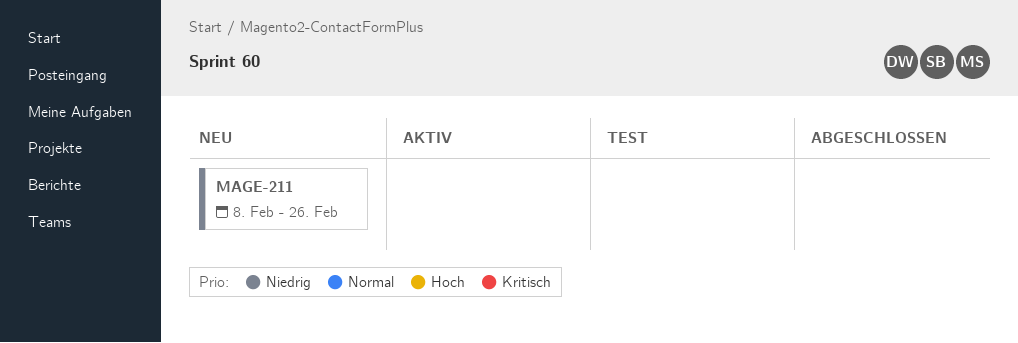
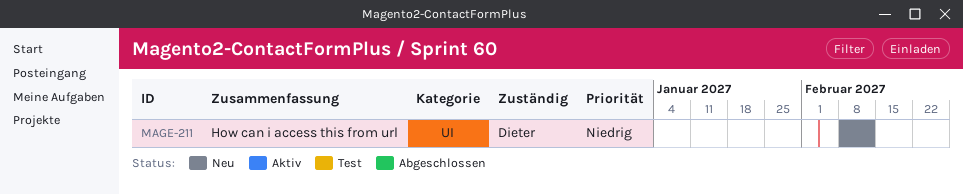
MAGE-211, due: Feb 26 -> Feb 12

